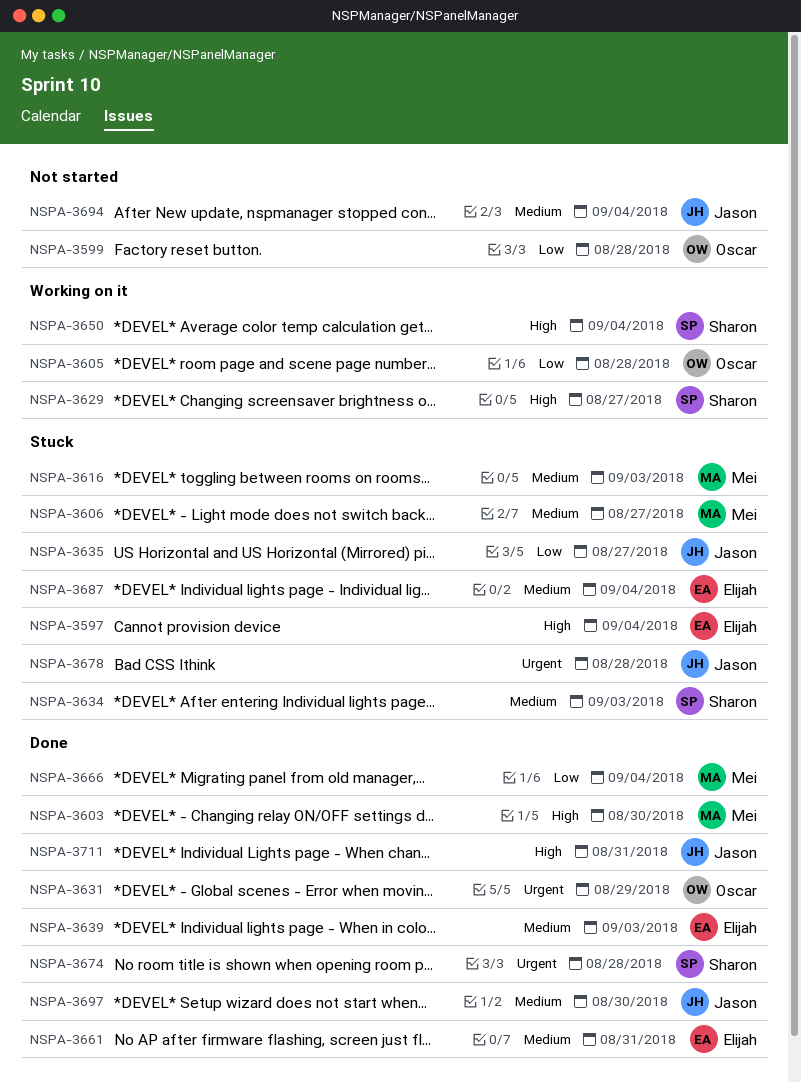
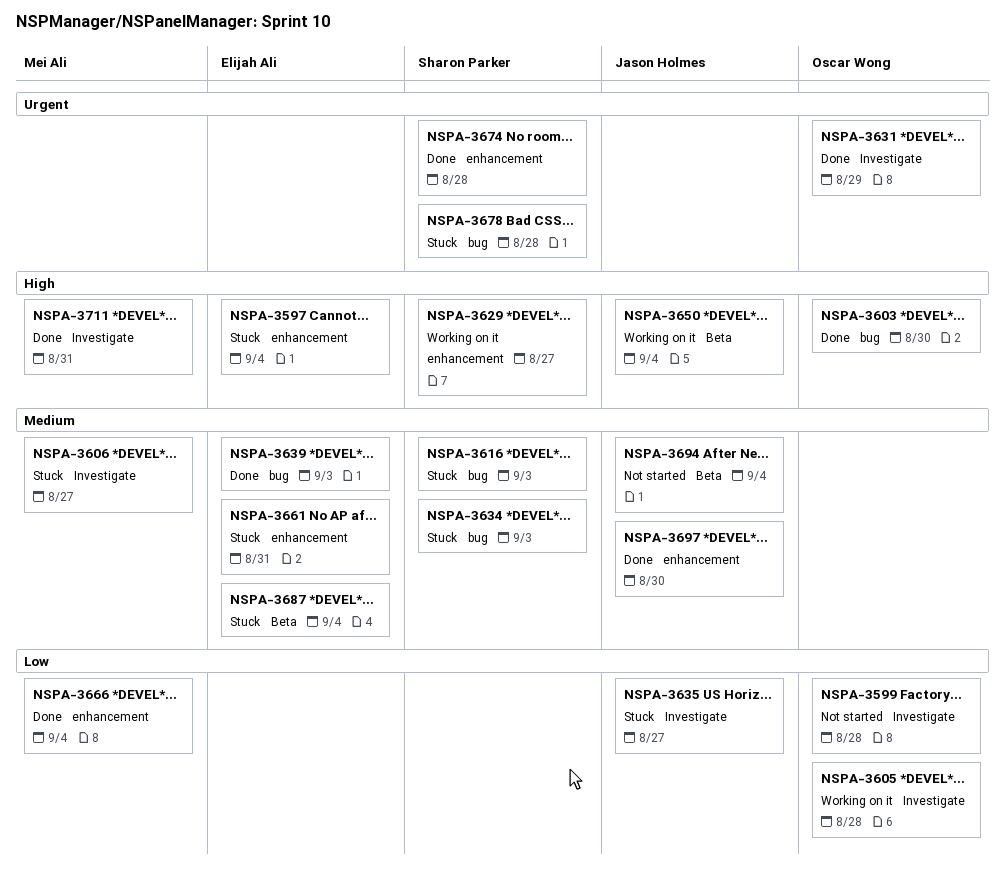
NSPA-3603, owner: Mei Ali -> Oscar Wong
NSPA-3616, owner: Mei Ali -> Sharon Parker
NSPA-3650, owner: Sharon Parker -> Jason Holmes
NSPA-3661, status: Done -> Stuck
NSPA-3678, owner: Jason Holmes -> Sharon Parker
NSPA-3711, owner: Jason Holmes -> Mei Ali

